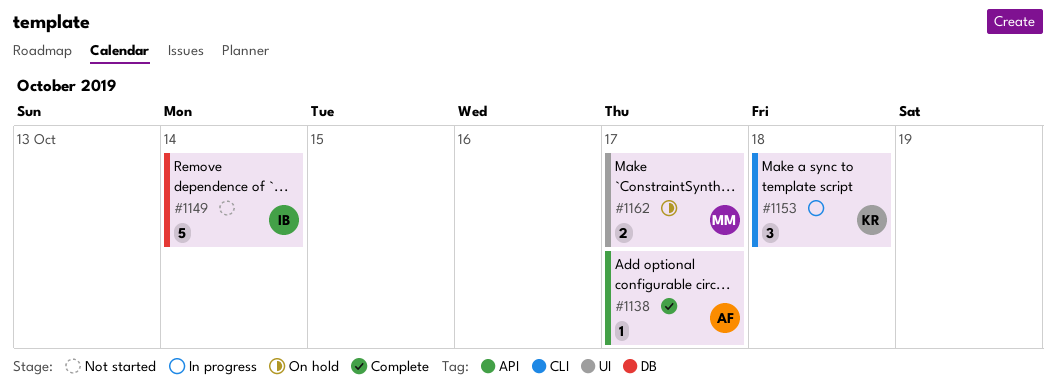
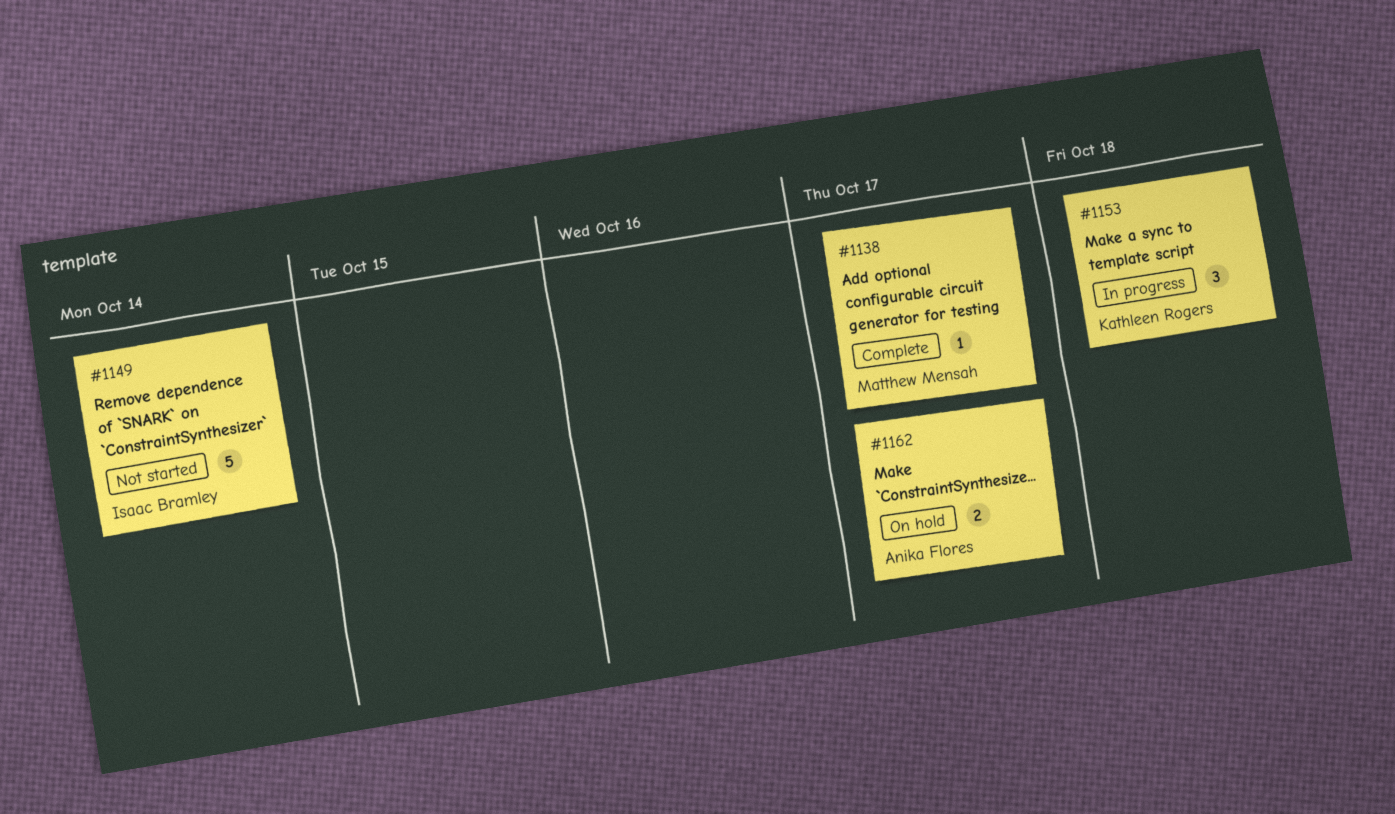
#1138, owner: Anika Flores -> Matthew Mensah
#1162, owner: Matthew Mensah -> Anika Flores

